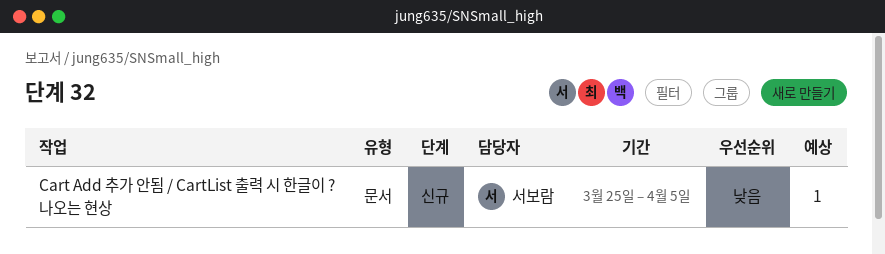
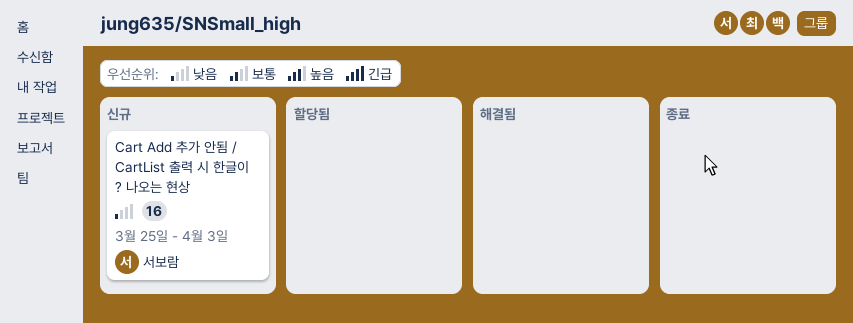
Cart Add 추가 안됨 / CartList 출력 시 한글이 ? 나오는 현상, estimate: 1 -> 16
Cart Add 추가 안됨 / CartList 출력 시 한글이 ? 나오는 현상, due: Apr 5 -> Apr 3

